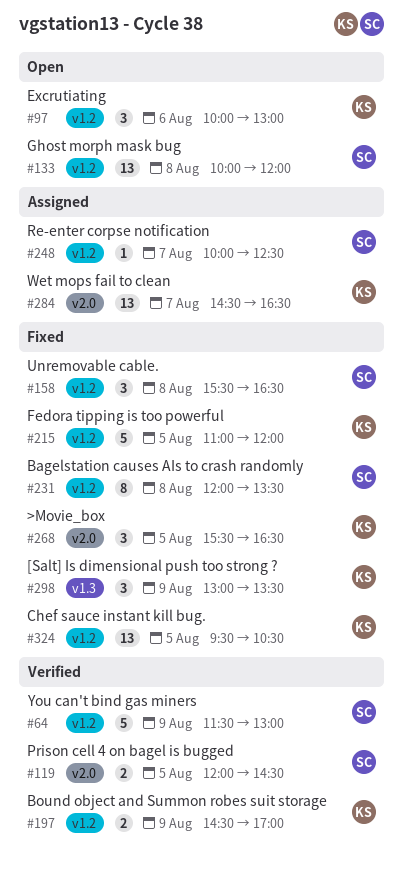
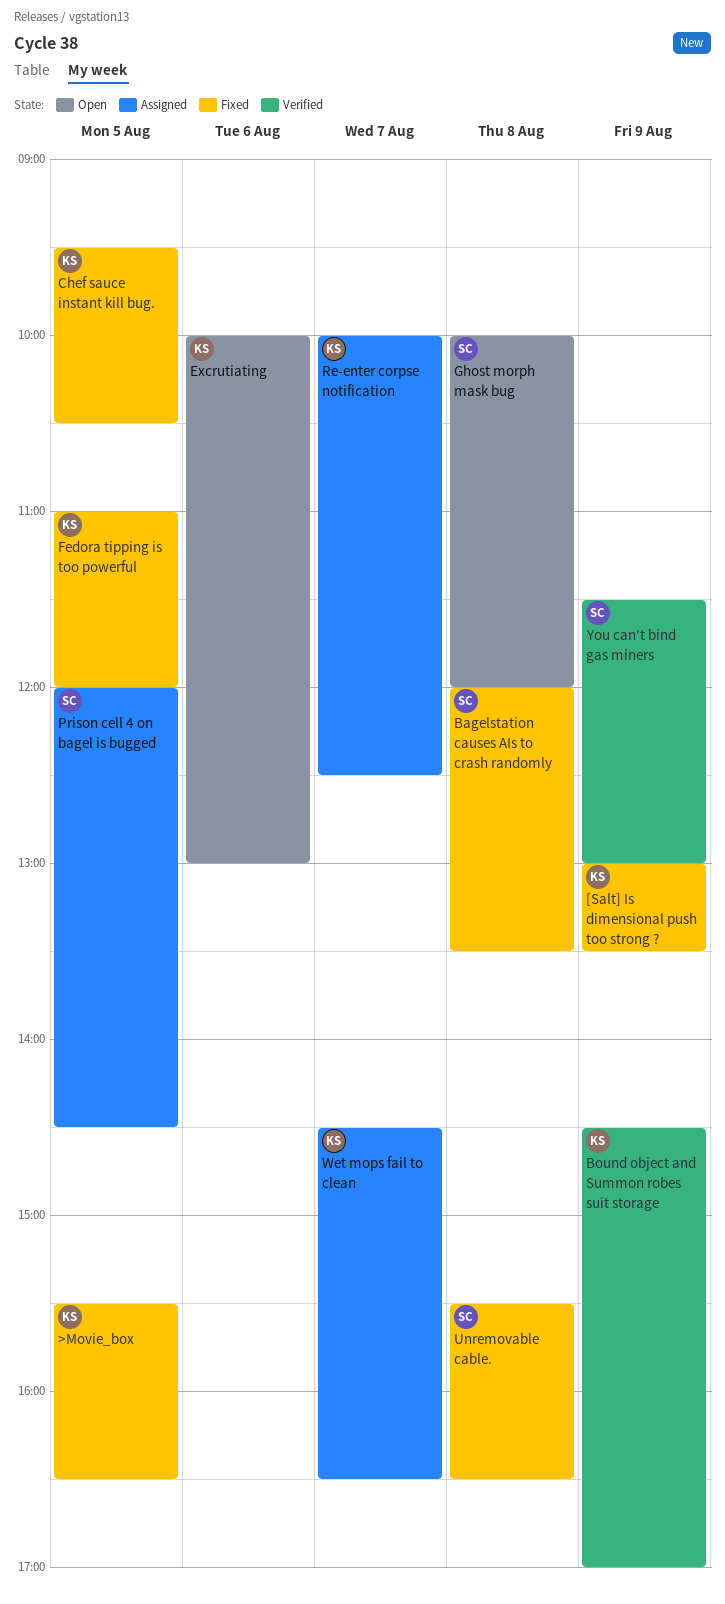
Prison cell 4 on bagel is bugged, status: Verified -> Assigned
Re-enter corpse notification, owner: SC -> KS

